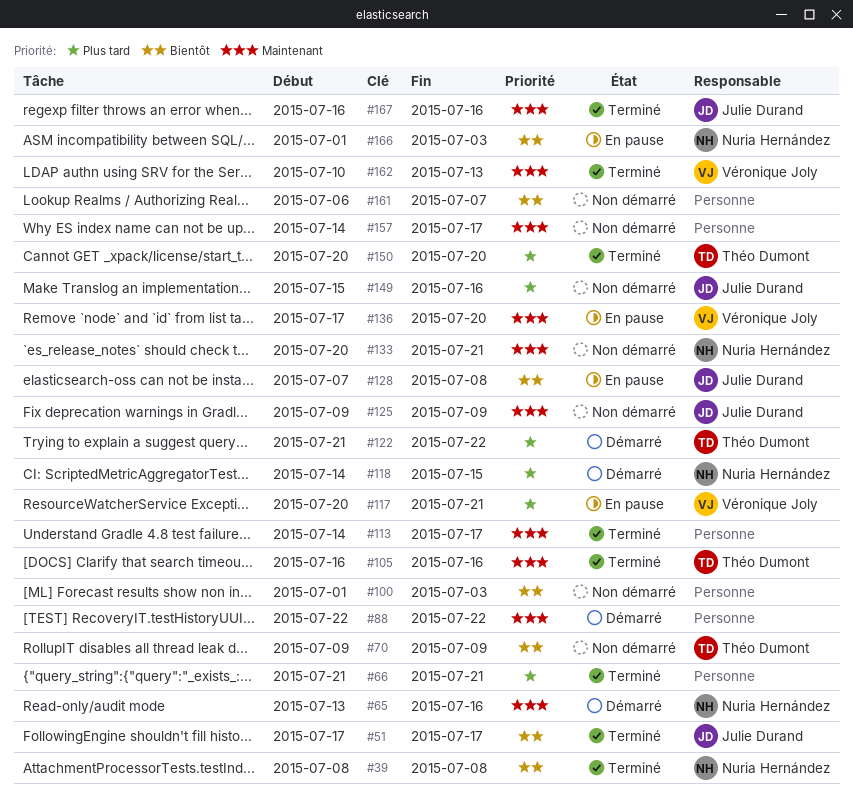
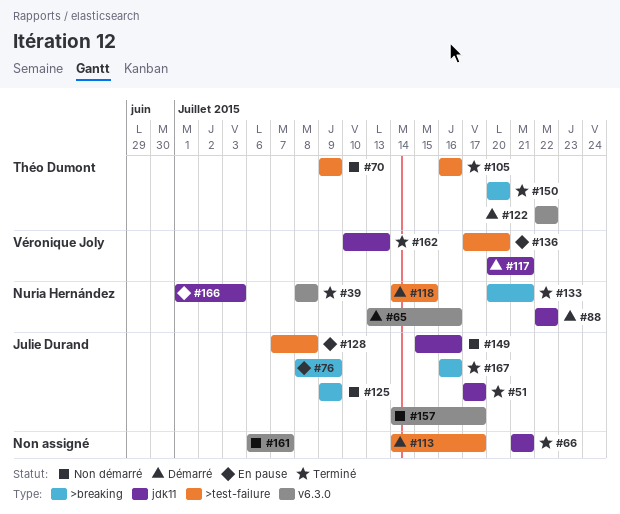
#76: none -> present
#88, owner: none -> Nuria Hernández
#100: present -> none
#113, status: Terminé -> Démarré
#117, status: En pause -> Démarré
#122, start: Jul 21 -> Jul 22
#133, status: Non démarré -> Terminé
#157, owner: none -> Julie Durand

